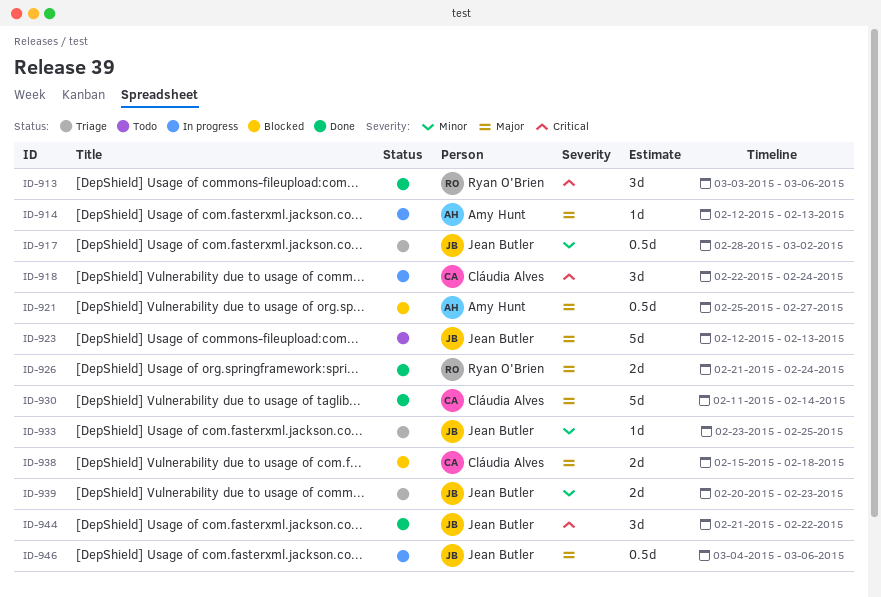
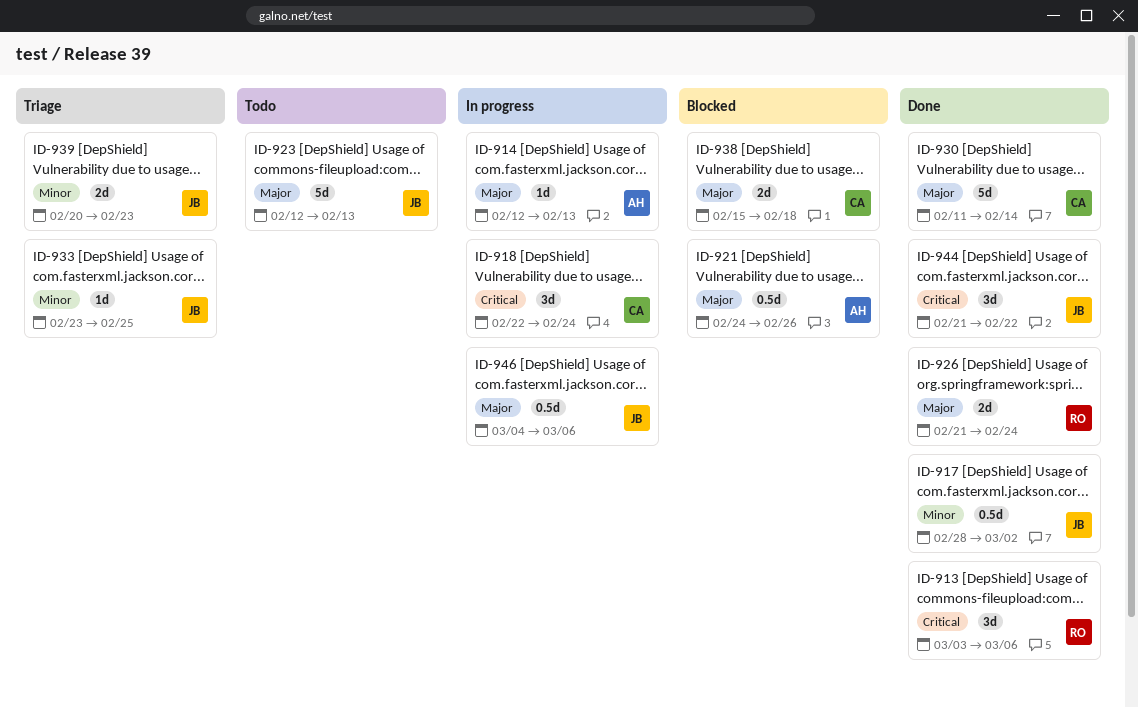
ID-917, status: Triage -> Done
ID-921, start: Feb 25 -> Feb 24
ID-921, due: Feb 27 -> Feb 26

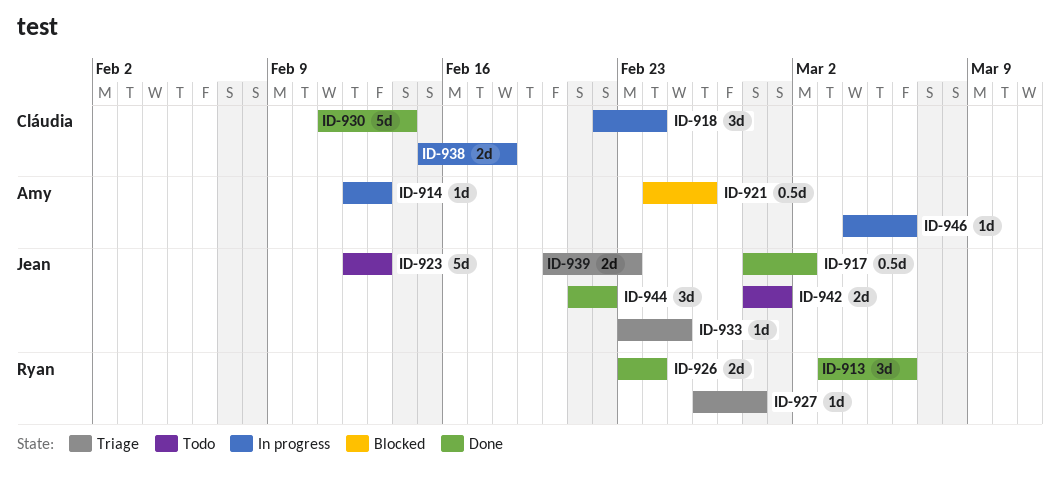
ID-926, start: Feb 21 -> Feb 23
ID-927: none -> present
ID-938, status: Blocked -> In progress
ID-942: none -> present
ID-946, owner: Jean -> Amy
ID-946, estimate: 0.5d -> 1d

